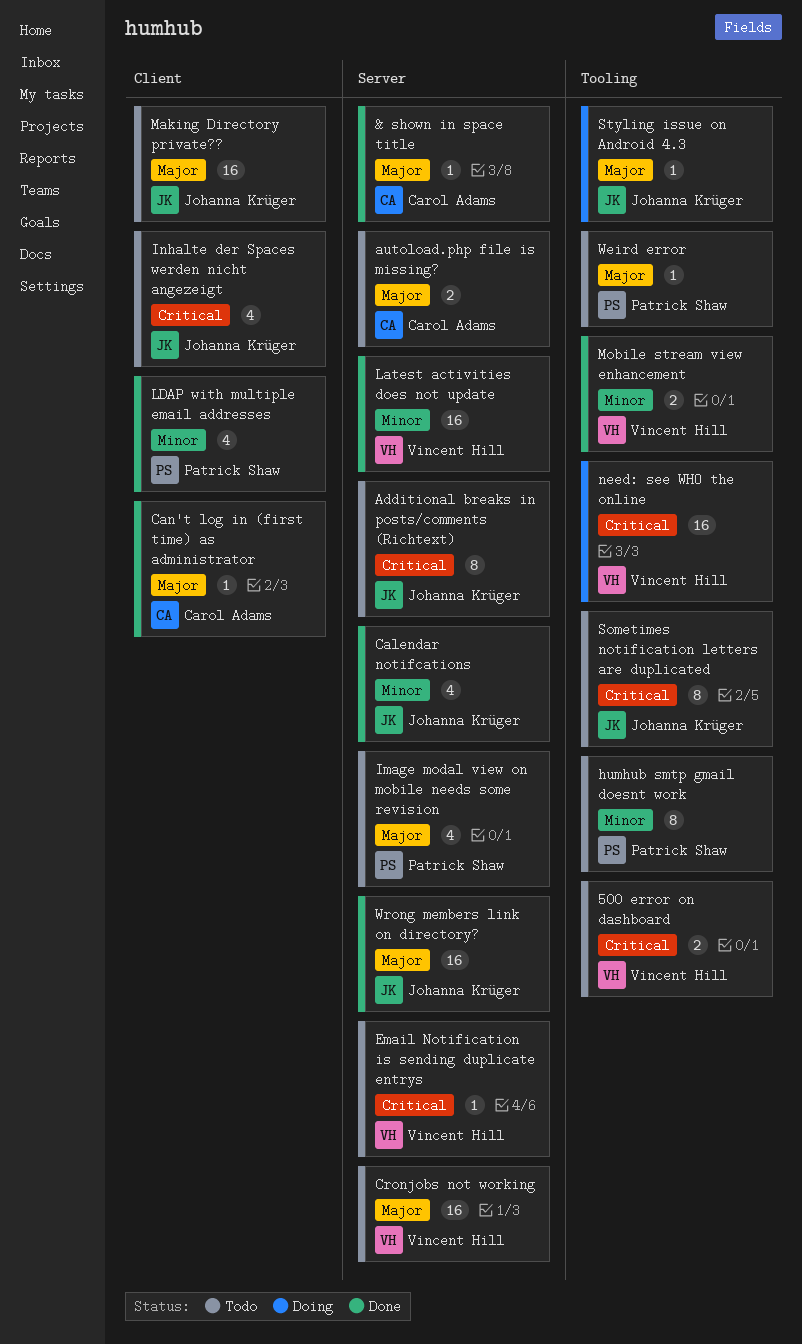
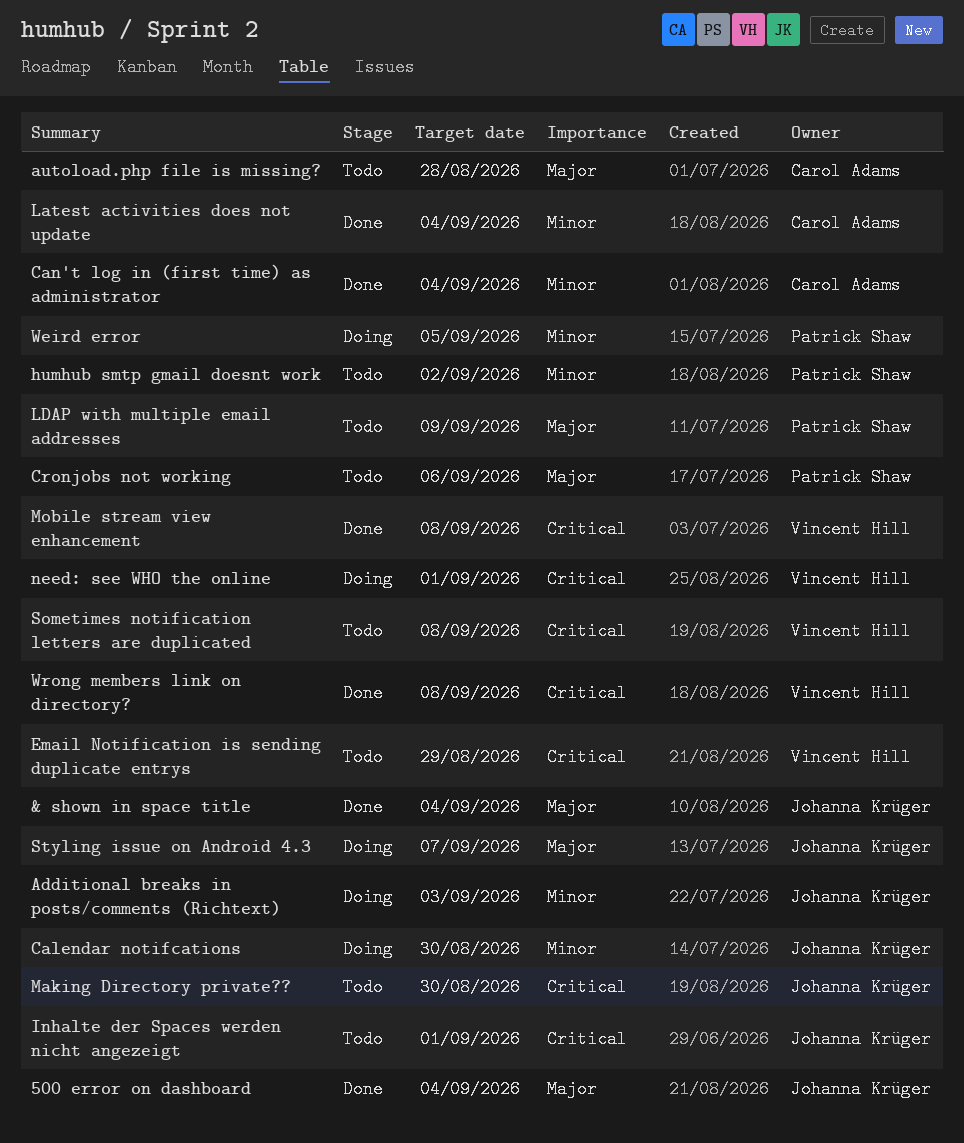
& shown in space title, owner: Carol Adams -> Johanna Krüger
500 error on dashboard, status: Todo -> Done
500 error on dashboard, owner: Vincent Hill -> Johanna Krüger
500 error on dashboard, priority: Critical -> Major
Additional breaks in posts/comments (Richtext), status: Todo -> Doing
Additional breaks in posts/comments (Richtext), priority: Critical -> Minor
Calendar notifcations, status: Done -> Doing
Can't log in (first time) as administrator, priority: Major -> Minor
Cronjobs not working, owner: Vincent Hill -> Patrick Shaw
Image modal view on mobile needs some revision: present -> none
Latest activities does not update, owner: Vincent Hill -> Carol Adams
LDAP with multiple email addresses, status: Done -> Todo
LDAP with multiple email addresses, priority: Minor -> Major
Making Directory private??, priority: Major -> Critical
Mobile stream view enhancement, priority: Minor -> Critical
Sometimes notification letters are duplicated, owner: Johanna Krüger -> Vincent Hill
Weird error, status: Todo -> Doing
Weird error, priority: Major -> Minor
Wrong members link on directory?, owner: Johanna Krüger -> Vincent Hill
Wrong members link on directory?, priority: Major -> Critical

